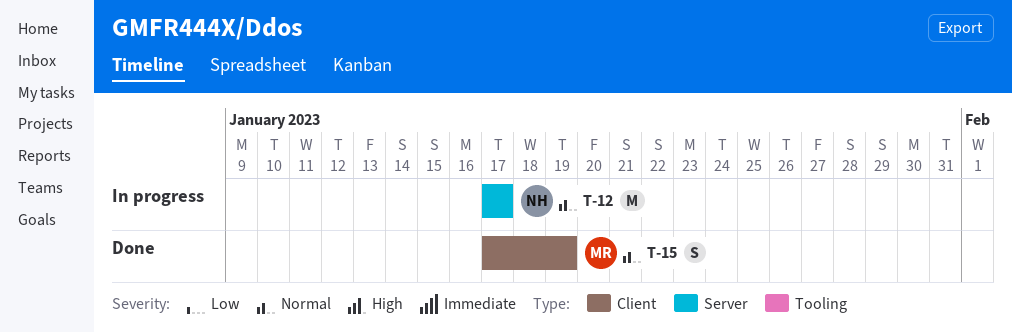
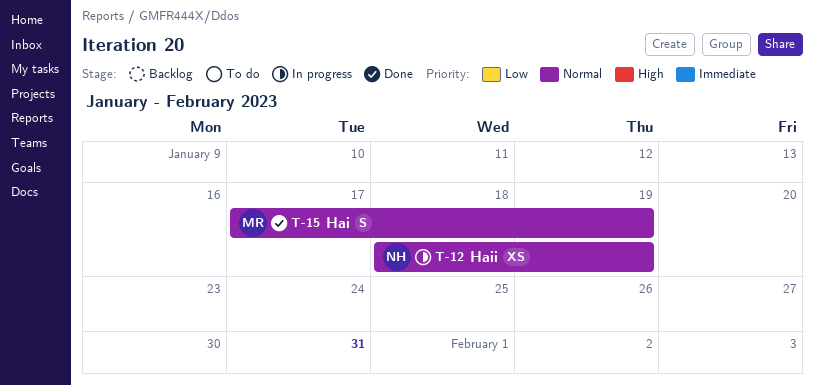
T-12, estimate: M -> XS
T-12, start: Jan 17 -> Jan 18
T-12, due: Jan 17 -> Jan 19

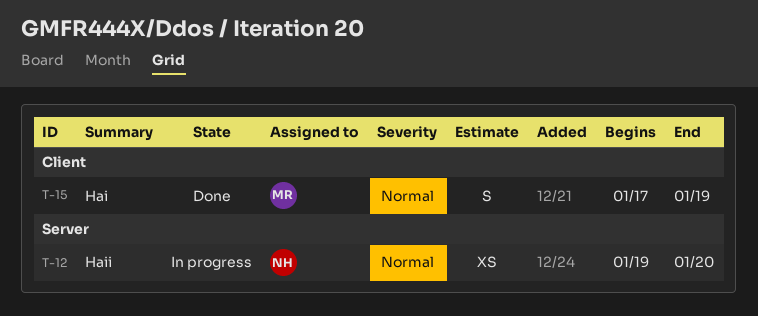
T-12, start: Jan 18 -> Jan 19
T-12, due: Jan 19 -> Jan 20

